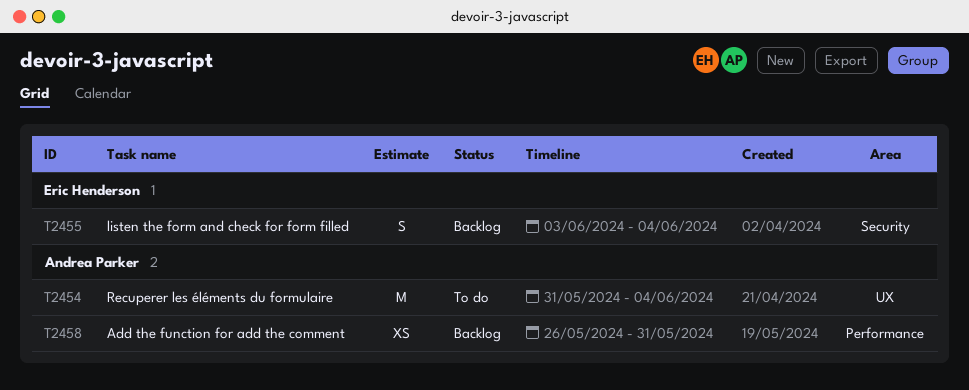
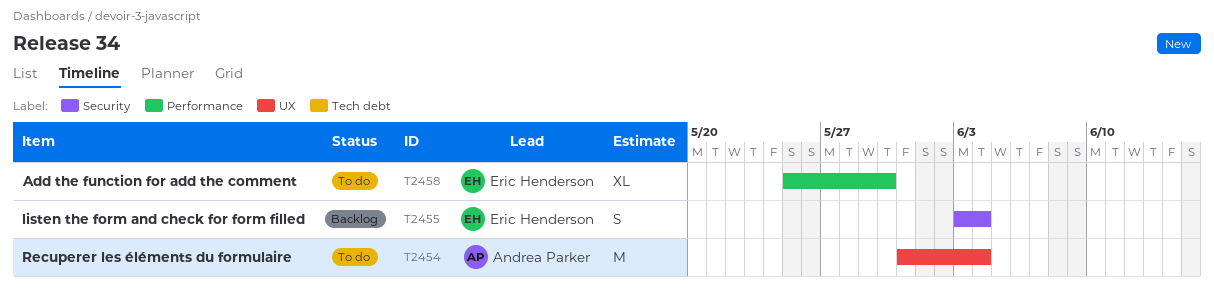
T2458, status: Backlog -> To do
T2458, owner: Andrea Parker -> Eric Henderson
T2458, estimate: XS -> XL
T2458, start: May 26 -> May 25
T2458, due: May 31 -> May 30

